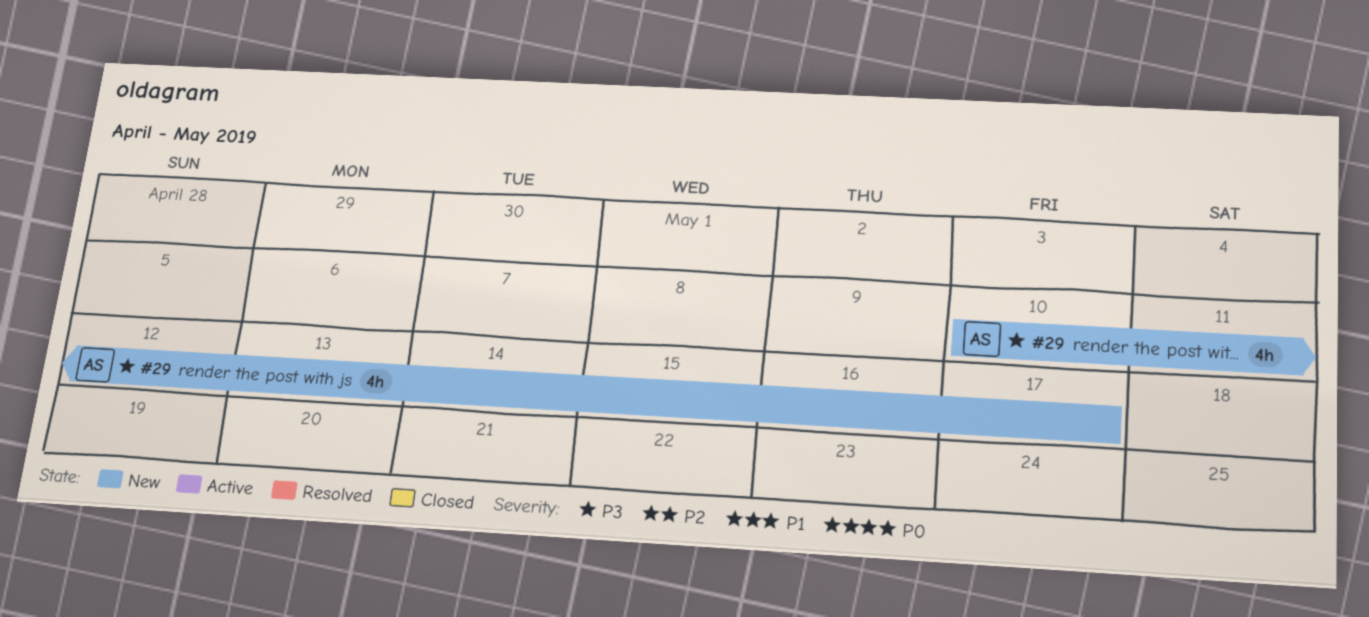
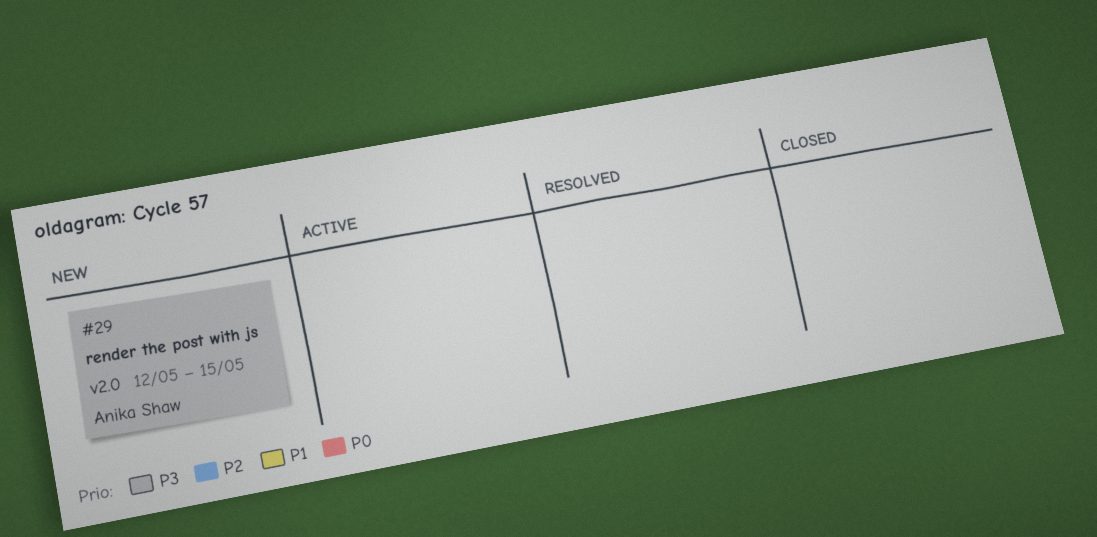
#29, start: May 10 -> May 12
#29, due: May 17 -> May 15

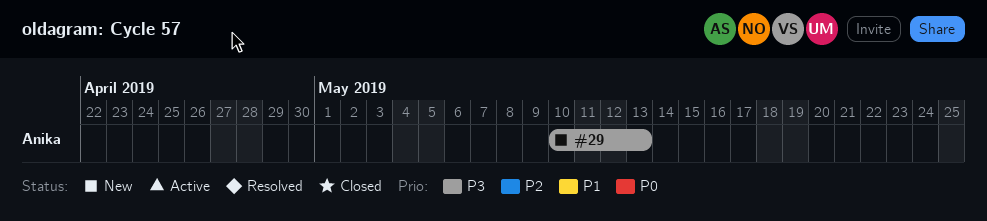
#29, start: May 12 -> May 10
#29, due: May 15 -> May 13

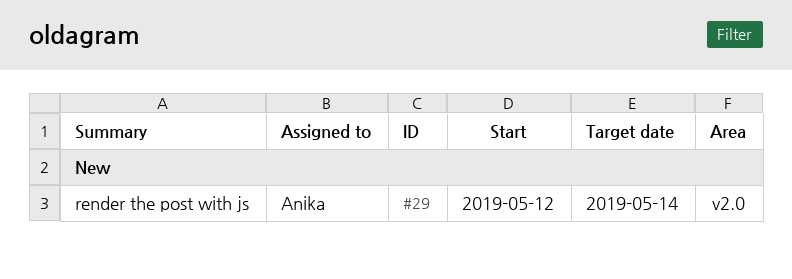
#29, start: May 10 -> May 12
#29, due: May 13 -> May 14

